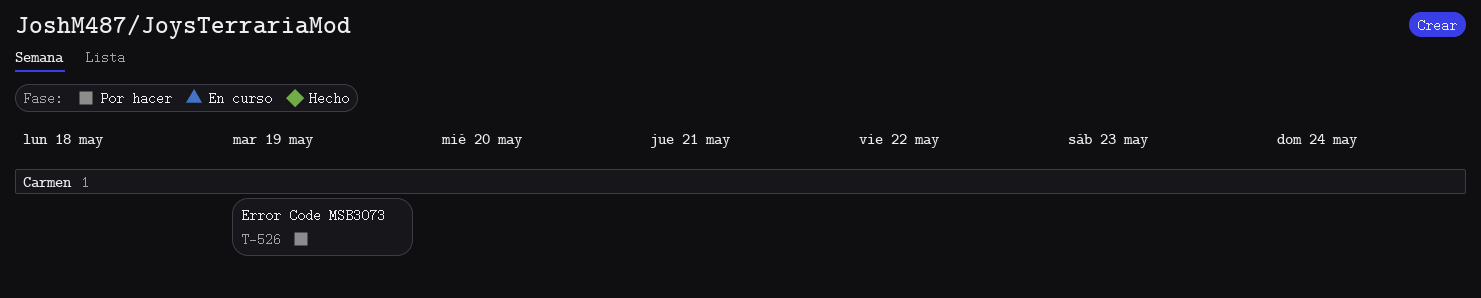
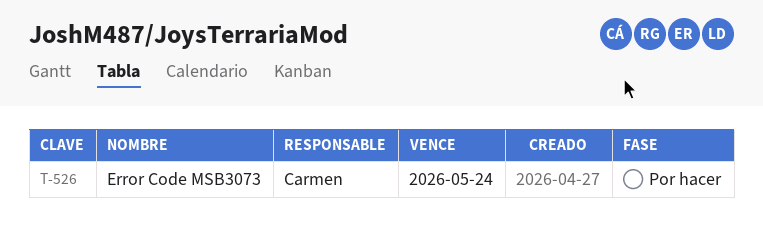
T-526, due: May 19 -> May 24

